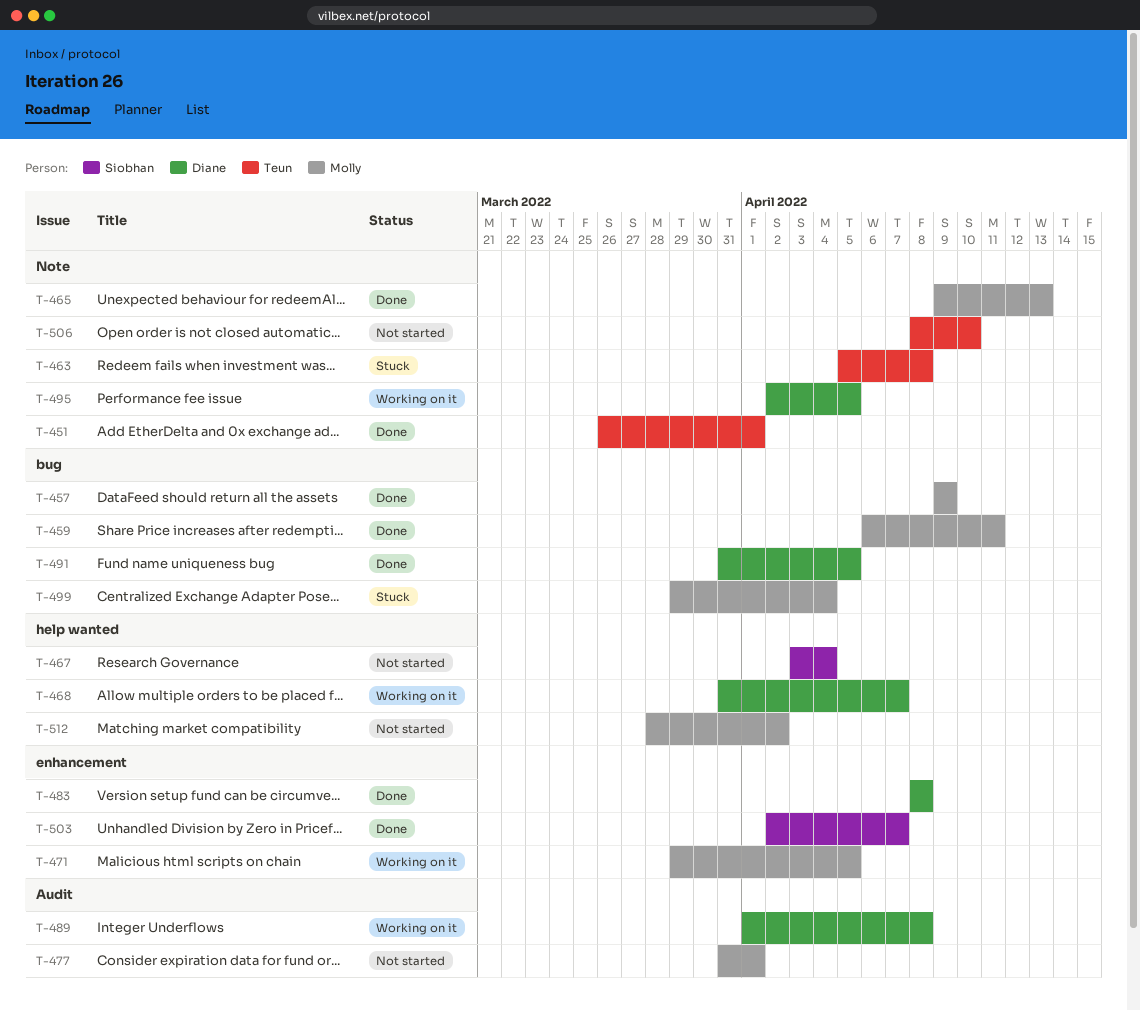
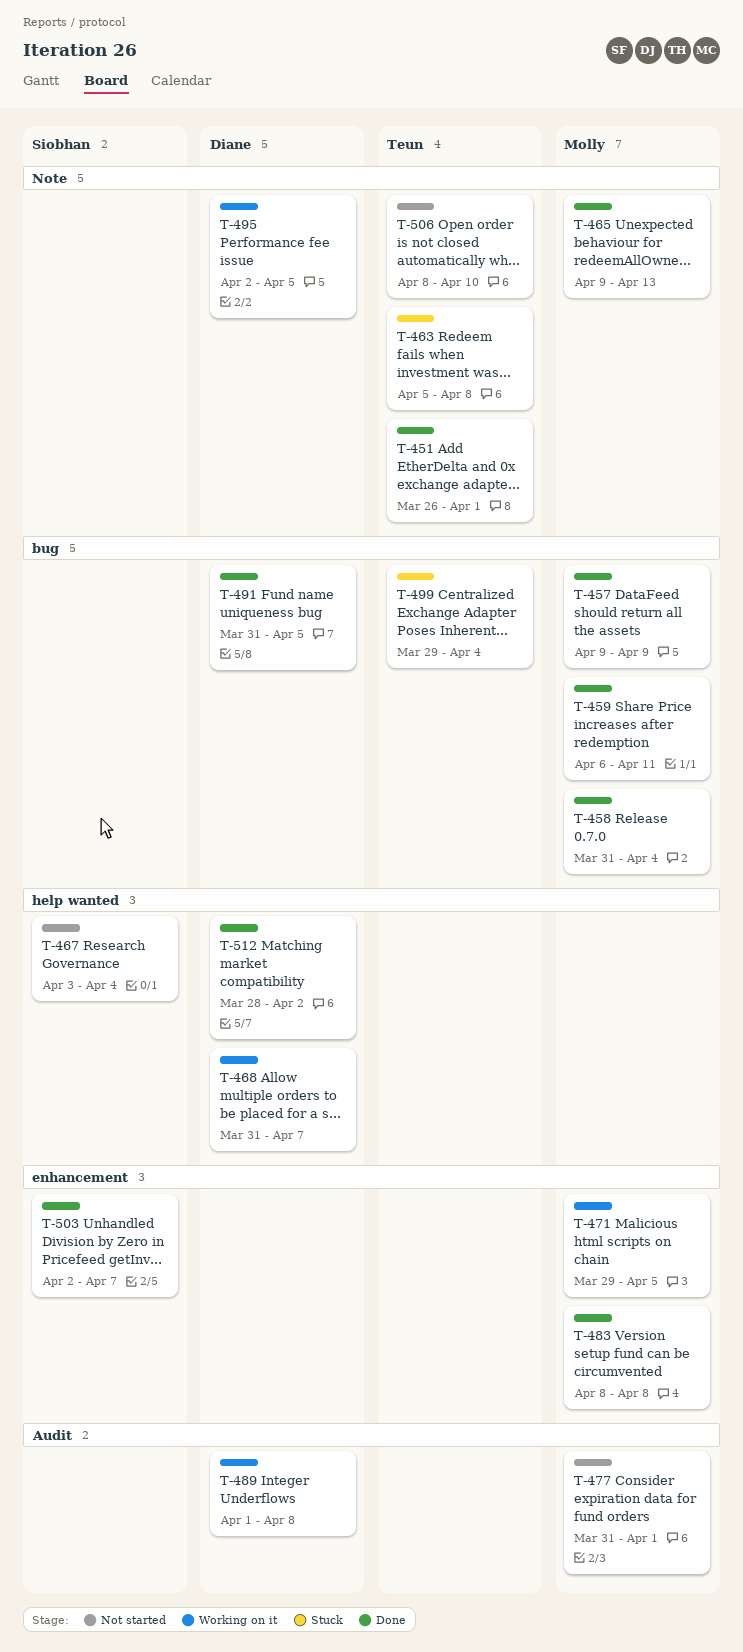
T-458: none -> present
T-483, owner: Diane -> Molly
T-499, owner: Molly -> Teun
T-512, status: Not started -> Done
T-512, owner: Molly -> Diane

